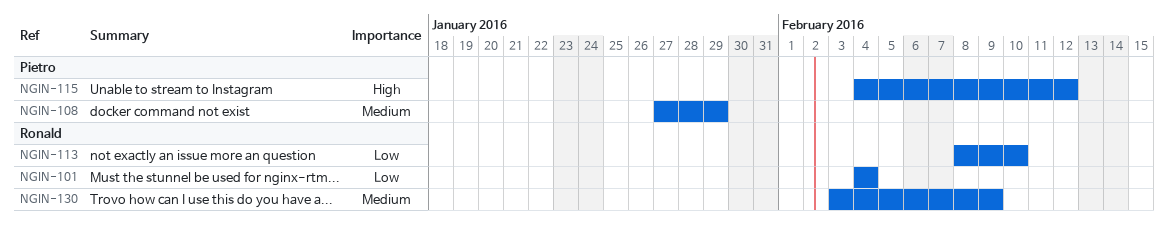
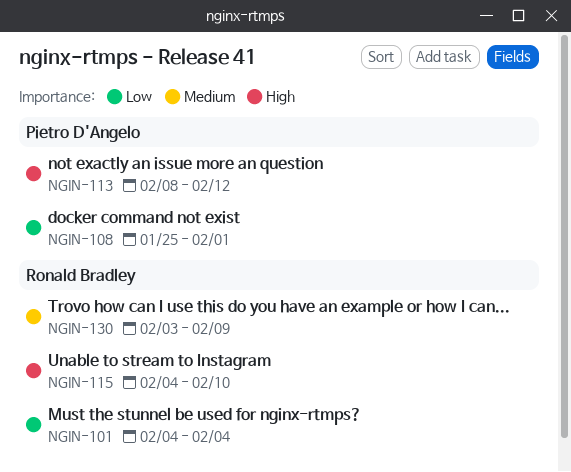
NGIN-108, priority: Medium -> Low
NGIN-108, start: Jan 27 -> Jan 25
NGIN-108, due: Jan 29 -> Feb 1
NGIN-113, owner: Ronald Bradley -> Pietro D'Angelo
NGIN-113, priority: Low -> High
NGIN-113, due: Feb 10 -> Feb 12
NGIN-115, owner: Pietro D'Angelo -> Ronald Bradley
NGIN-115, due: Feb 12 -> Feb 10

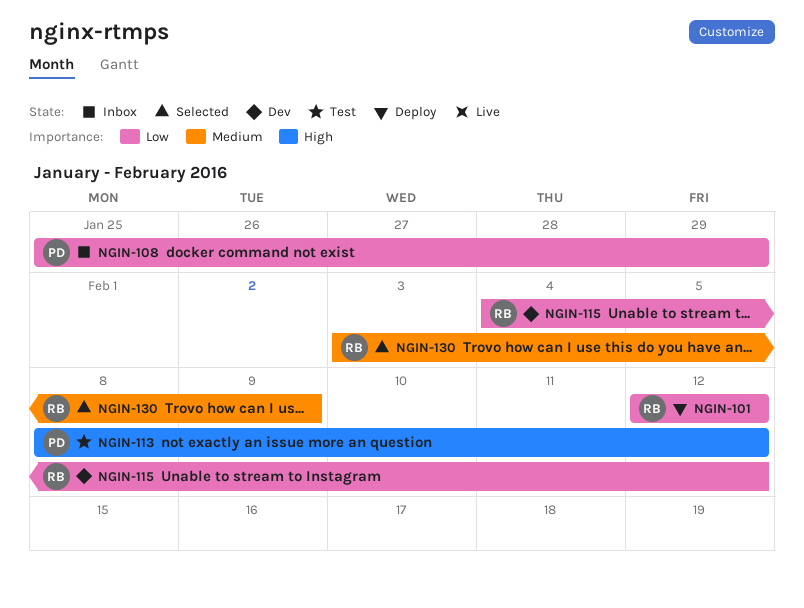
NGIN-101, start: Feb 4 -> Feb 12
NGIN-101, due: Feb 4 -> Feb 12
NGIN-108, due: Feb 1 -> Jan 29
NGIN-115, priority: High -> Low
NGIN-115, due: Feb 10 -> Feb 12

